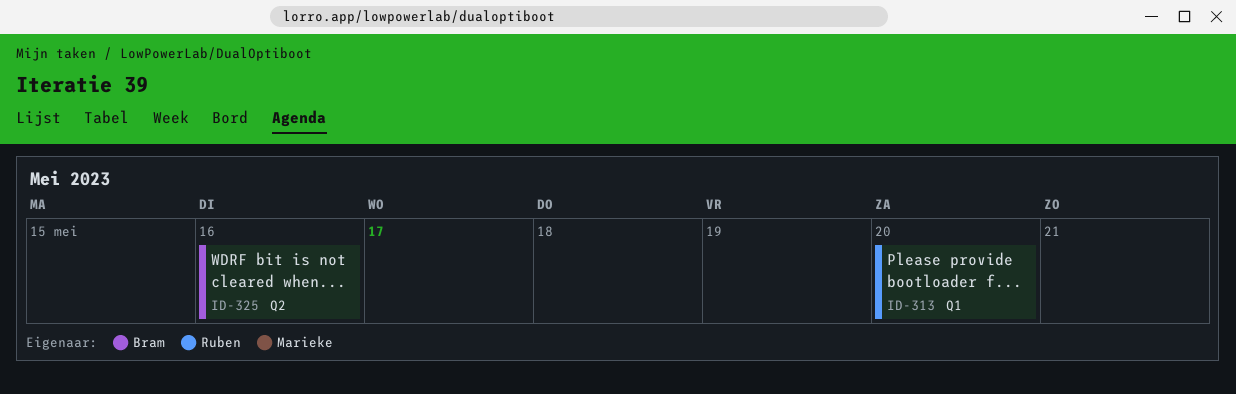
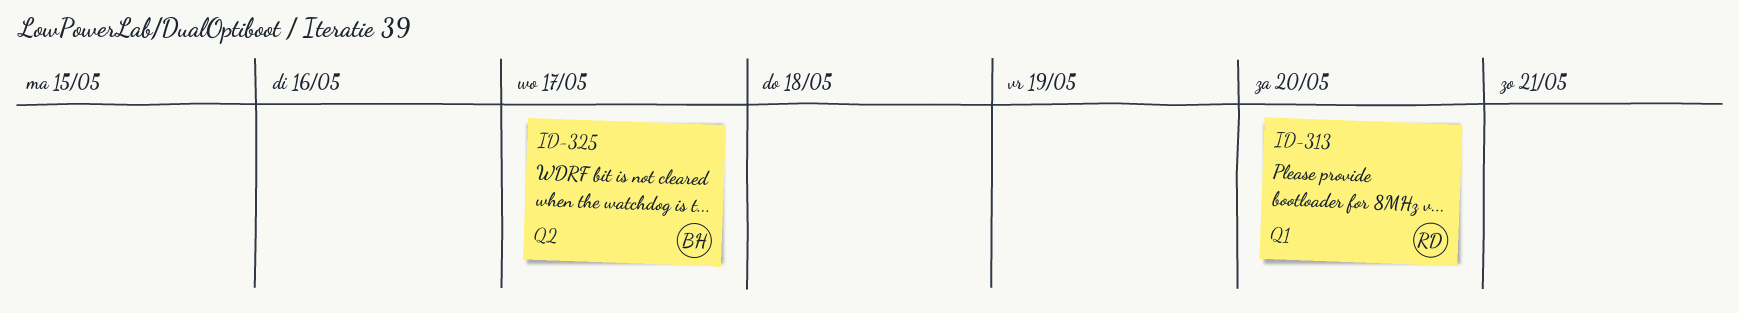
ID-325, due: May 16 -> May 17

